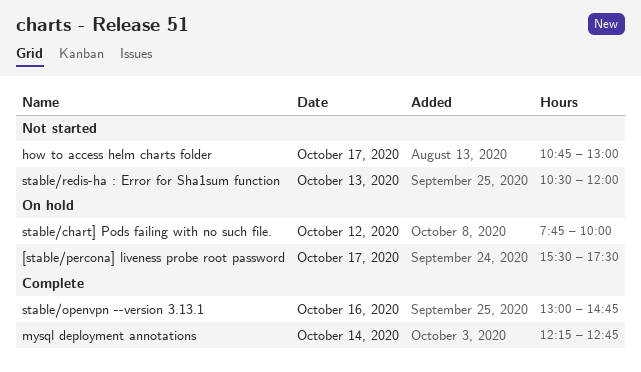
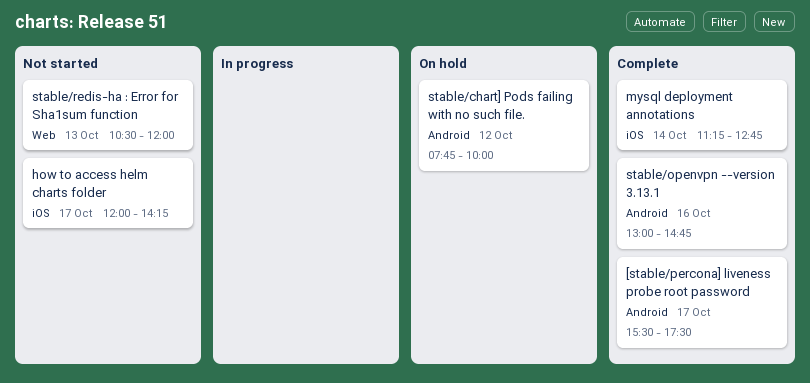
[stable/percona] liveness probe root password, status: On hold -> Complete
how to access helm charts folder, begins: 10:45 -> 12:00
how to access helm charts folder, ends: 13:00 -> 14:15
mysql deployment annotations, begins: 12:15 -> 11:15

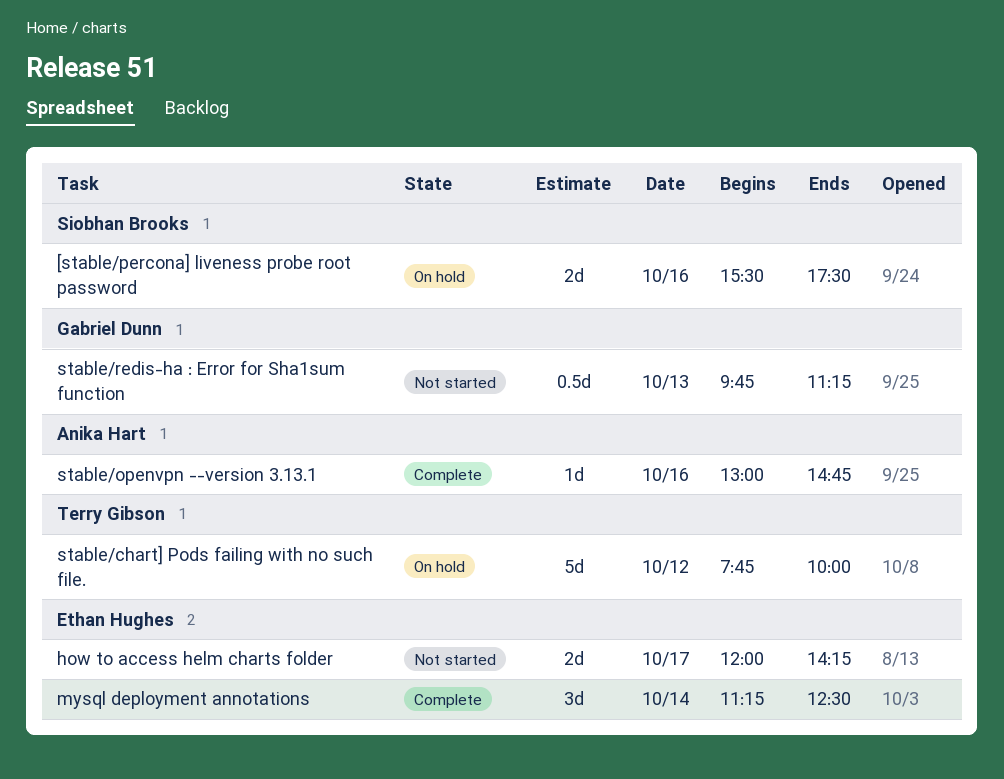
[stable/percona] liveness probe root password, status: Complete -> On hold
[stable/percona] liveness probe root password, day: Oct 17 -> Oct 16
mysql deployment annotations, ends: 12:45 -> 12:30
stable/redis-ha : Error for Sha1sum function, begins: 10:30 -> 09:45
stable/redis-ha : Error for Sha1sum function, ends: 12:00 -> 11:15

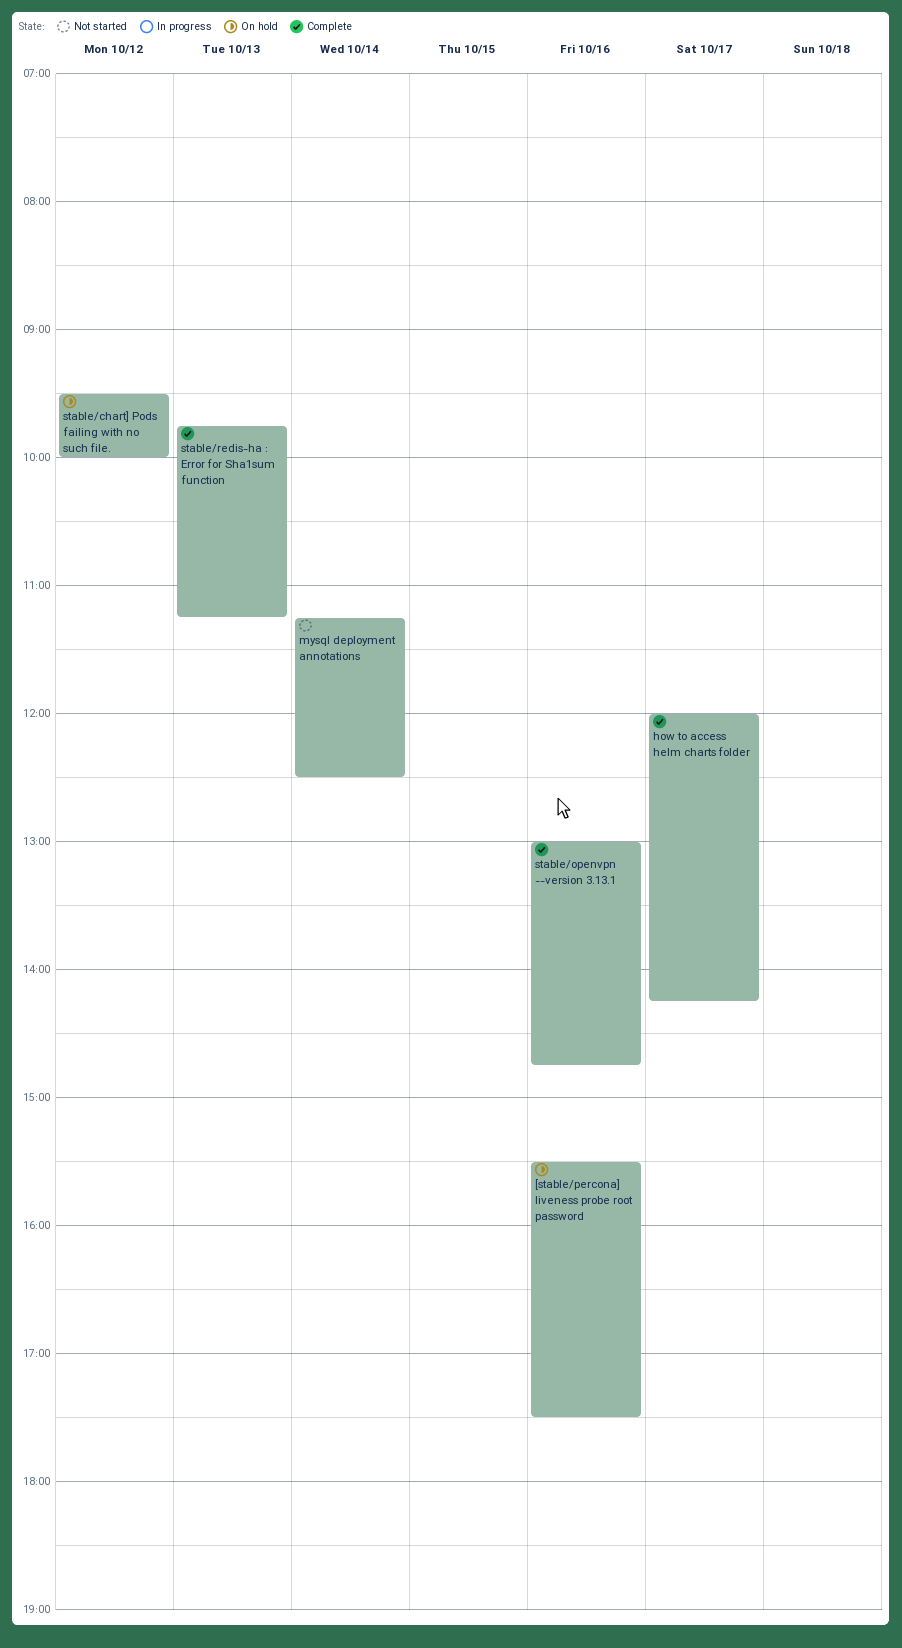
how to access helm charts folder, status: Not started -> Complete
mysql deployment annotations, status: Complete -> Not started
stable/chart] Pods failing with no such file., begins: 07:45 -> 09:30
stable/redis-ha : Error for Sha1sum function, status: Not started -> Complete

